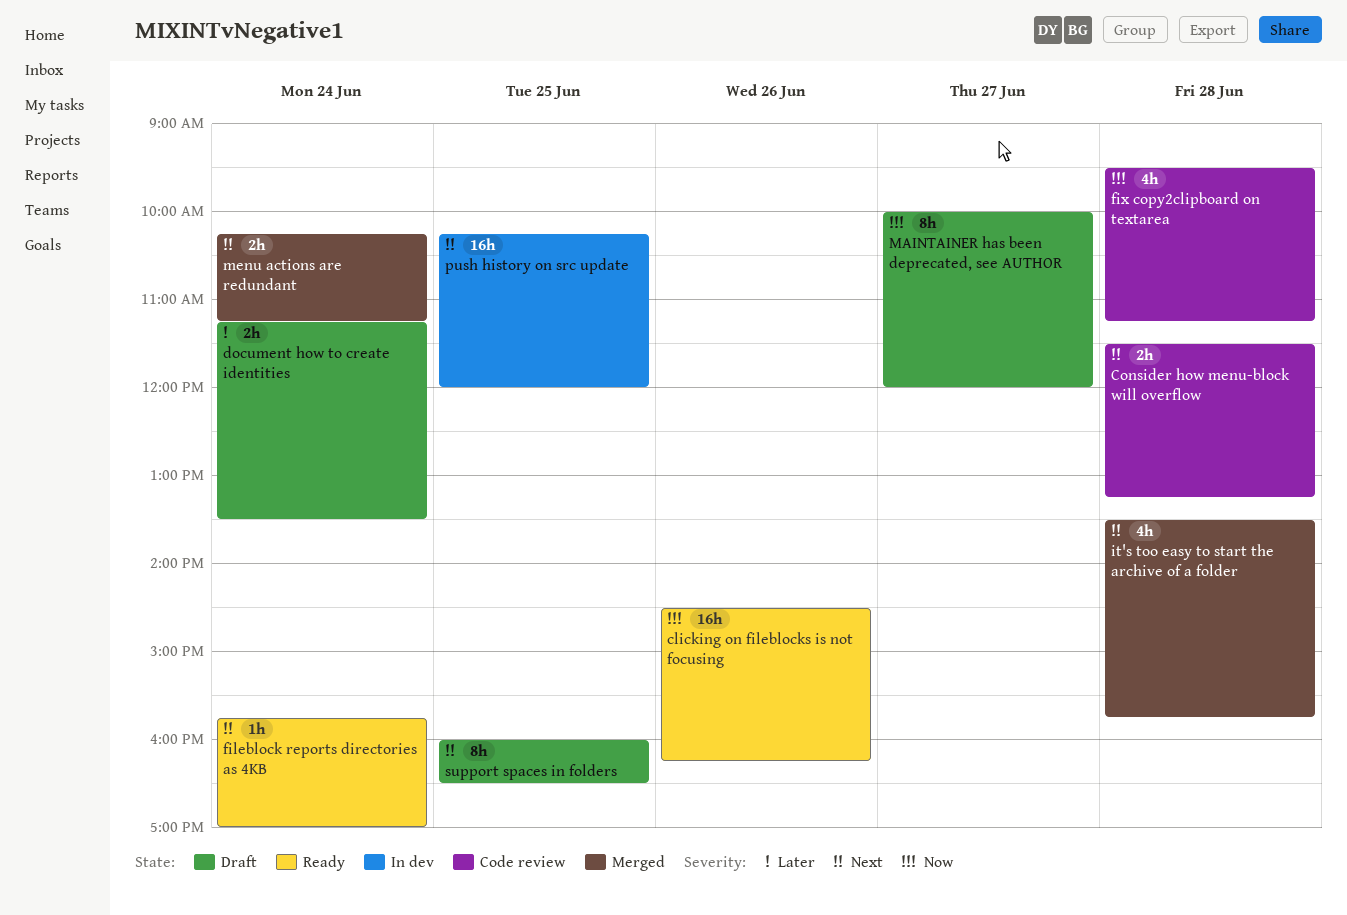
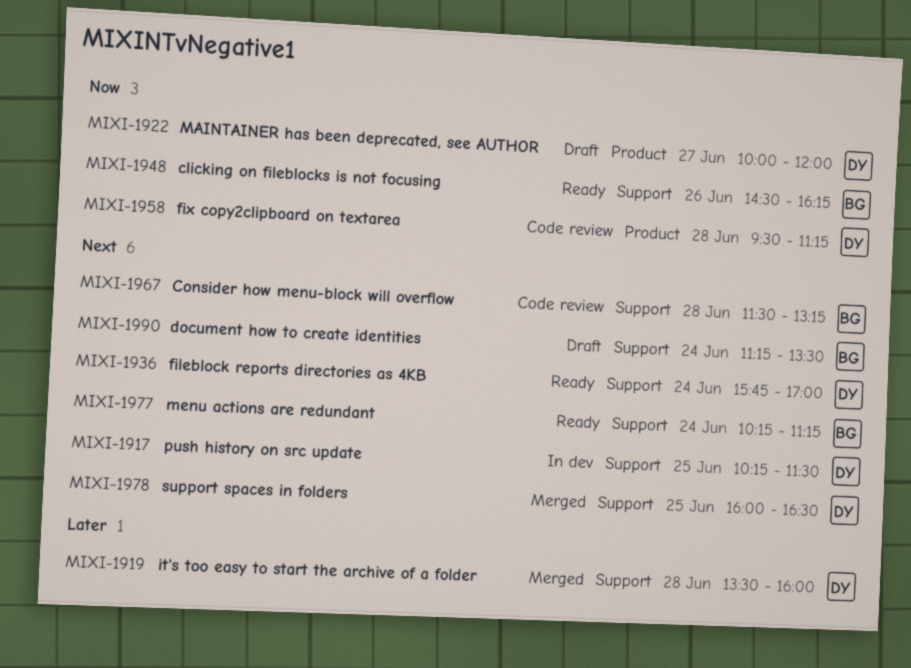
document how to create identities, priority: Later -> Next
it's too easy to start the archive of a folder, priority: Next -> Later
it's too easy to start the archive of a folder, ends: 15:45 -> 16:00
menu actions are redundant, status: Merged -> Ready
push history on src update, ends: 12:00 -> 11:30
support spaces in folders, status: Draft -> Merged

